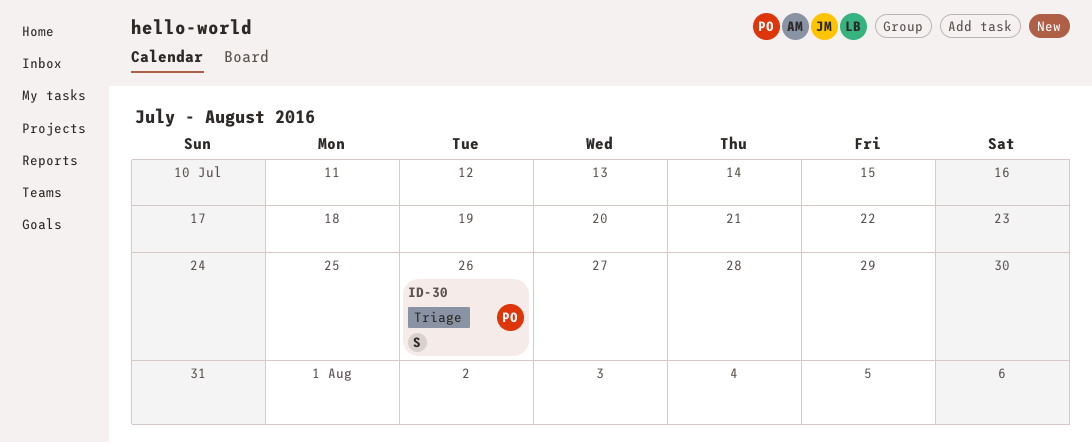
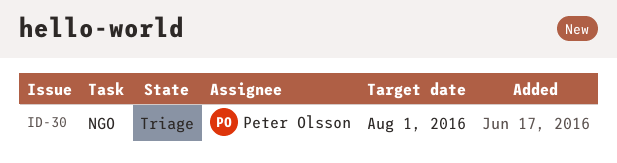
ID-30, due: Jul 26 -> Aug 1

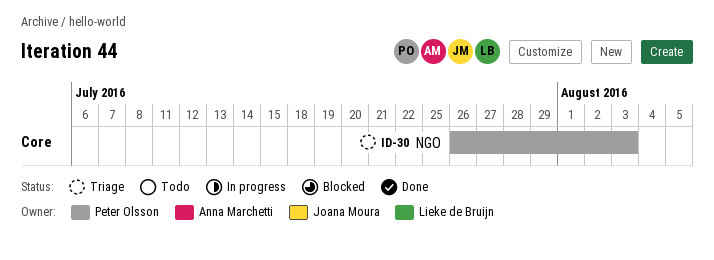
ID-30, due: Aug 1 -> Aug 3

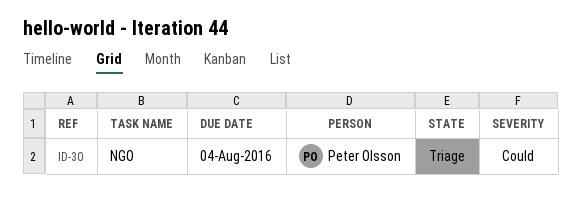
ID-30, due: Aug 3 -> Aug 4

